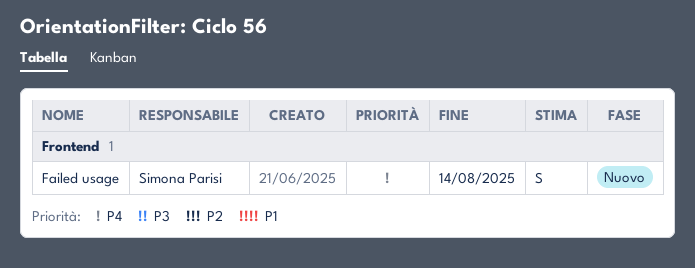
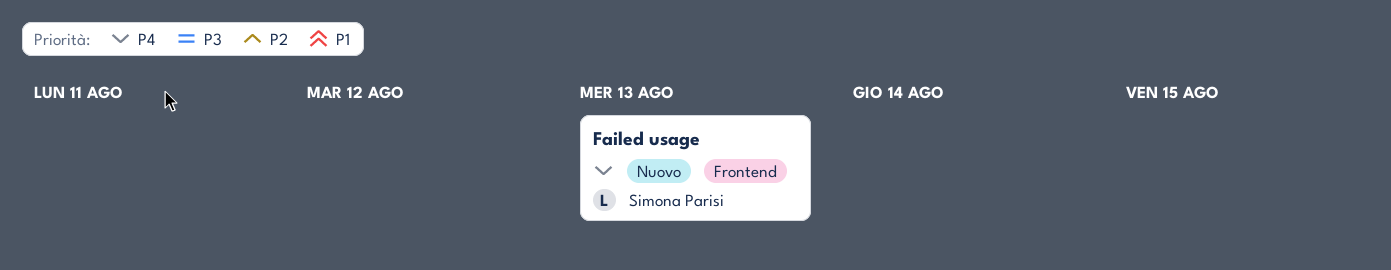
Failed usage, estimate: S -> L
Failed usage, due: Aug 14 -> Aug 13

